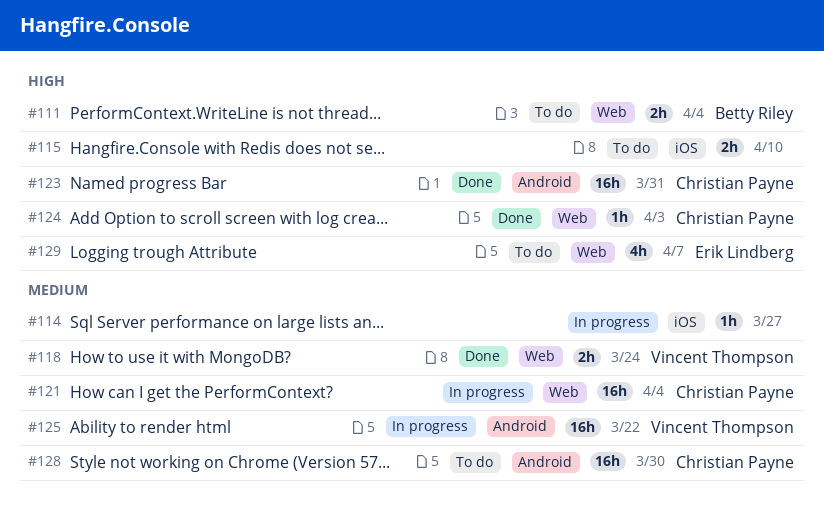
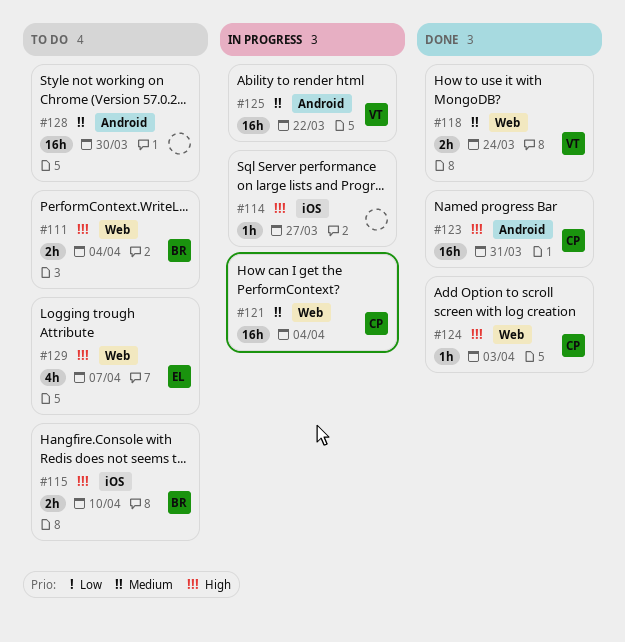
#114, priority: Medium -> High
#115, owner: none -> Betty Riley
#128, owner: Christian Payne -> none

